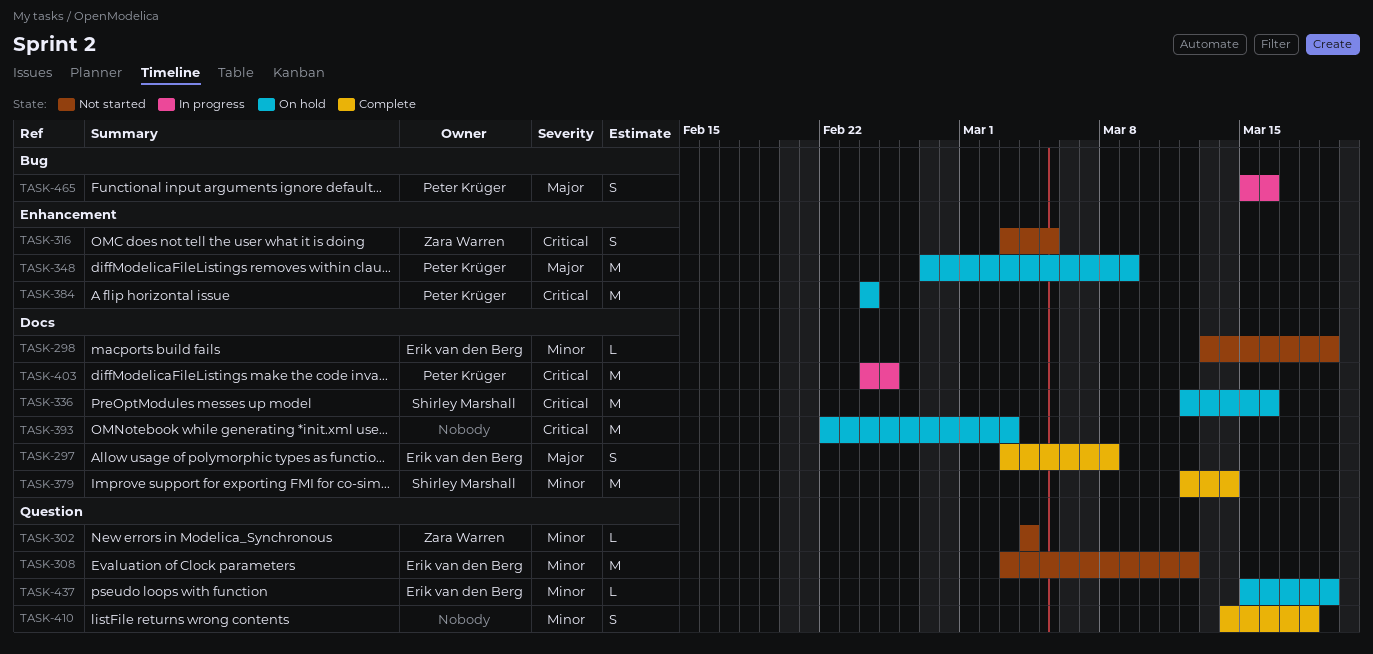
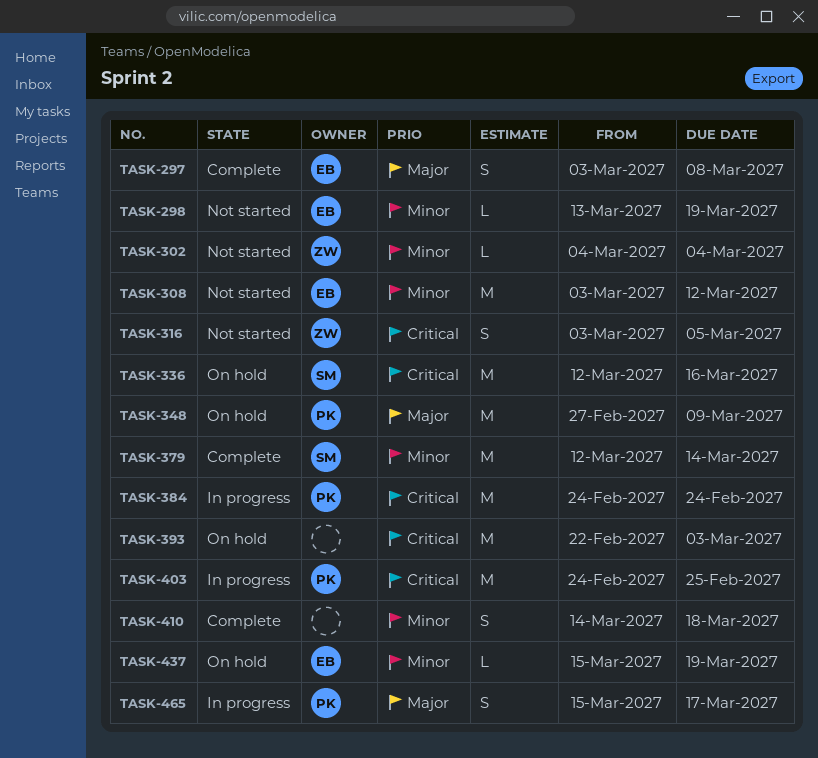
TASK-384, status: On hold -> In progress
TASK-465, due: Mar 16 -> Mar 17

